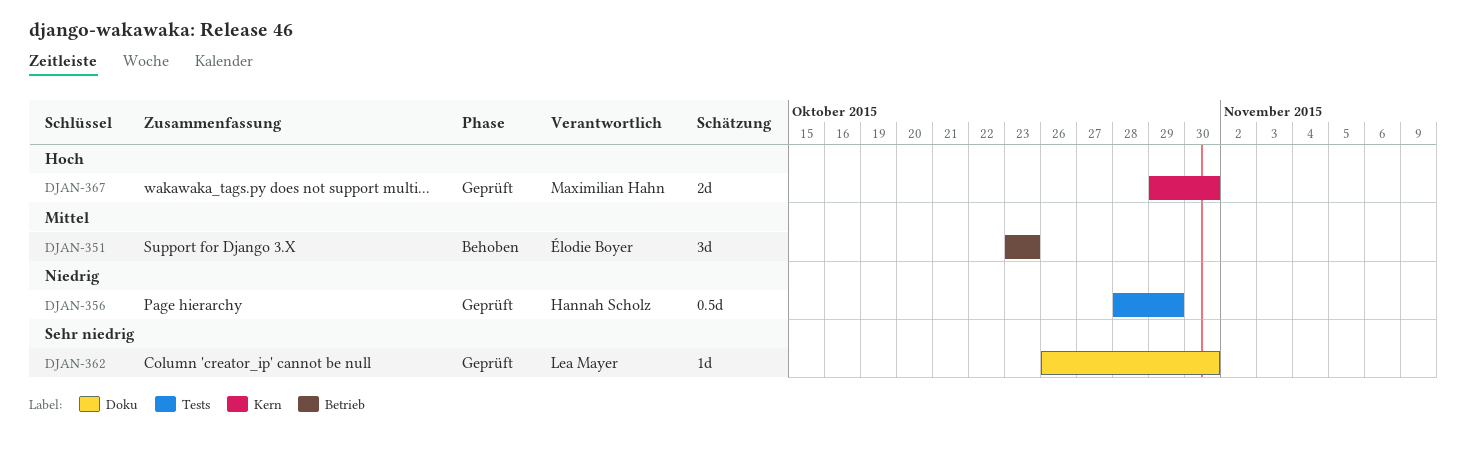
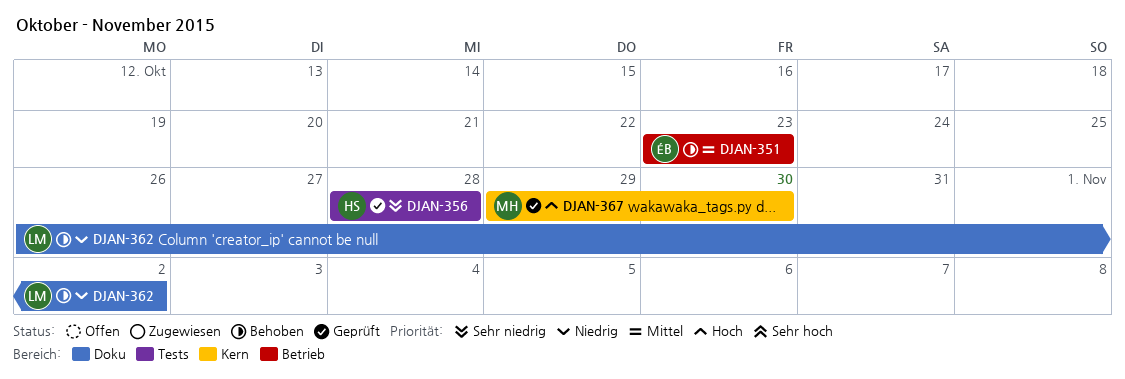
DJAN-356, priority: Niedrig -> Sehr niedrig
DJAN-356, due: Oct 29 -> Oct 28
DJAN-362, status: Geprüft -> Behoben
DJAN-362, priority: Sehr niedrig -> Niedrig
DJAN-362, due: Oct 30 -> Nov 2

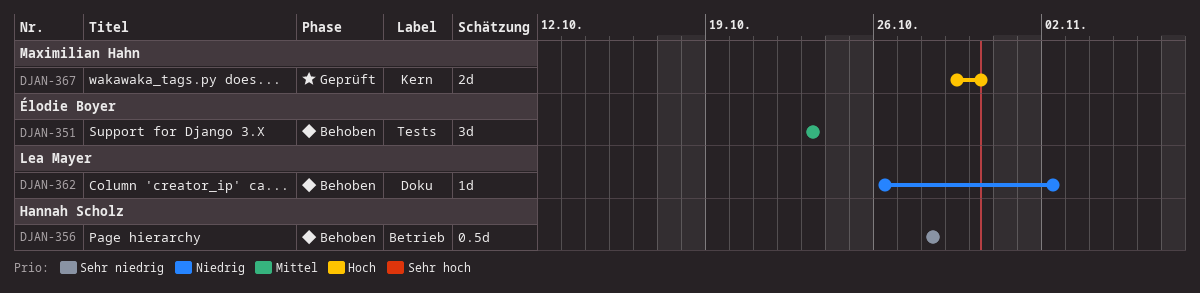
DJAN-351, label: Betrieb -> Tests
DJAN-356, status: Geprüft -> Behoben
DJAN-356, label: Tests -> Betrieb

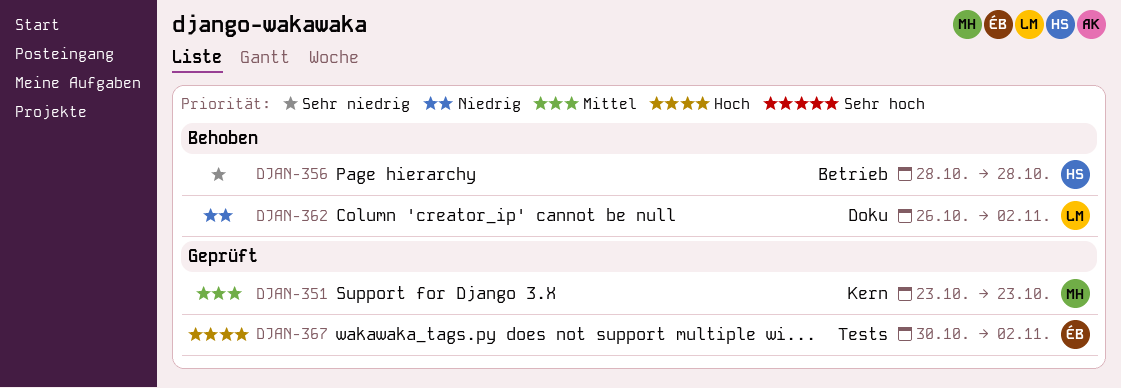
DJAN-351, status: Behoben -> Geprüft
DJAN-351, owner: Élodie Boyer -> Maximilian Hahn
DJAN-351, label: Tests -> Kern
DJAN-367, owner: Maximilian Hahn -> Élodie Boyer
DJAN-367, label: Kern -> Tests
DJAN-367, start: Oct 29 -> Oct 30
DJAN-367, due: Oct 30 -> Nov 2

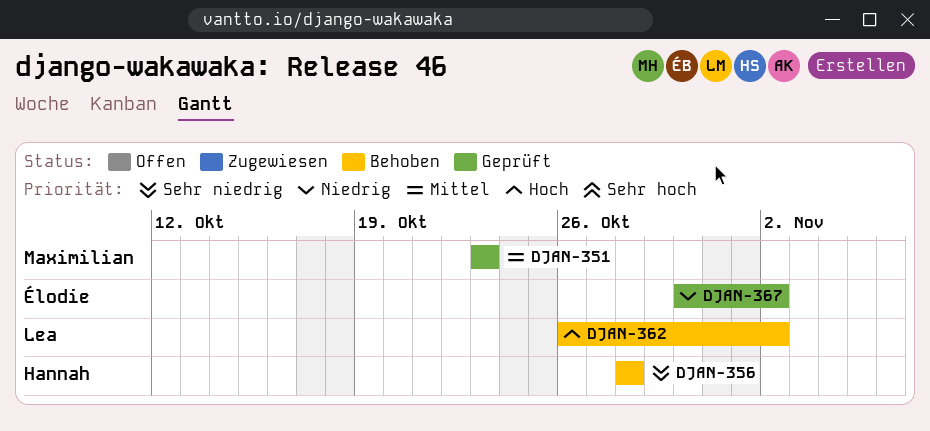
DJAN-362, priority: Niedrig -> Hoch
DJAN-367, priority: Hoch -> Niedrig

